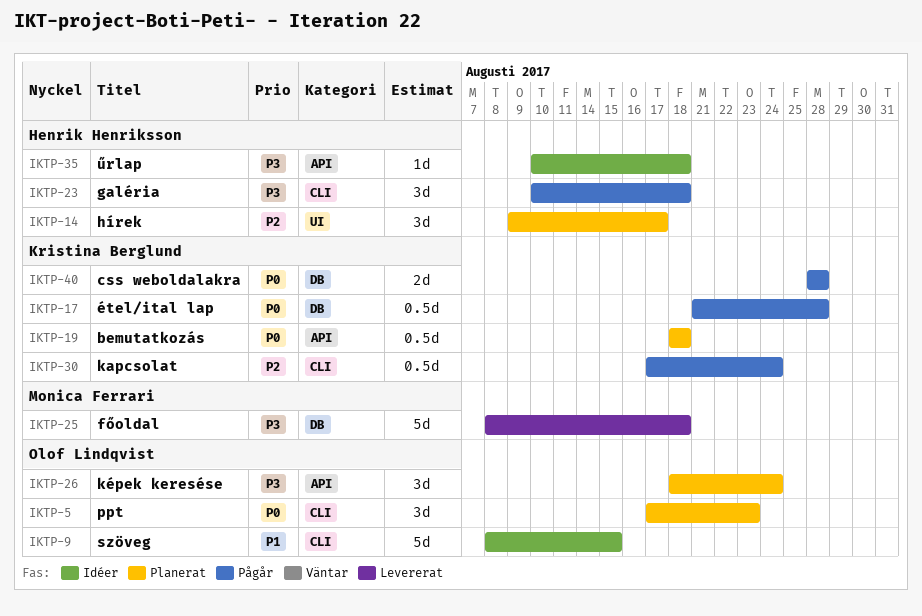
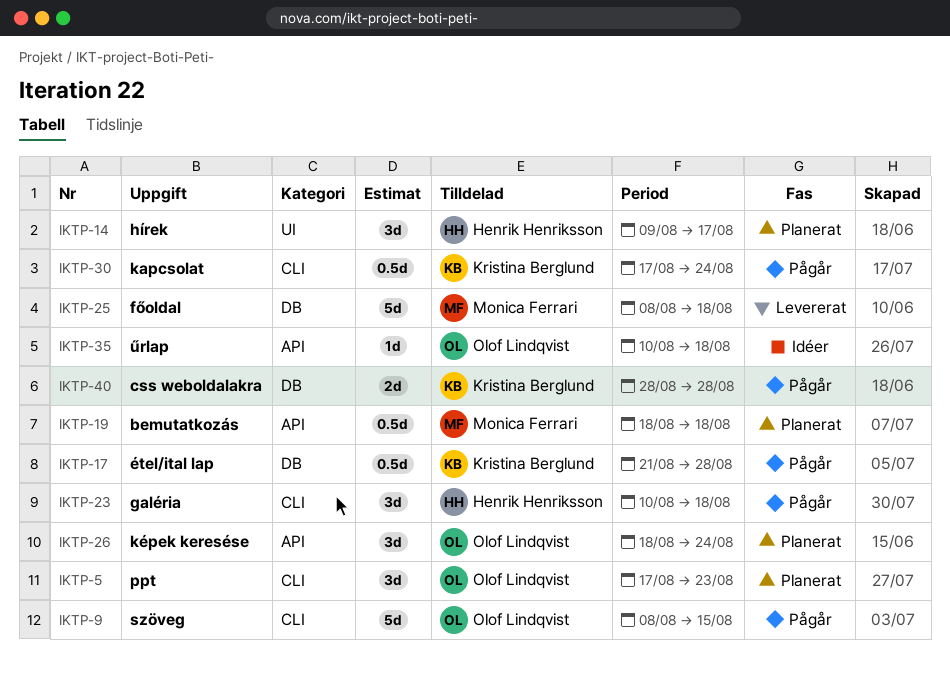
IKTP-9, status: Idéer -> Pågår
IKTP-19, owner: Kristina Berglund -> Monica Ferrari
IKTP-35, owner: Henrik Henriksson -> Olof Lindqvist

